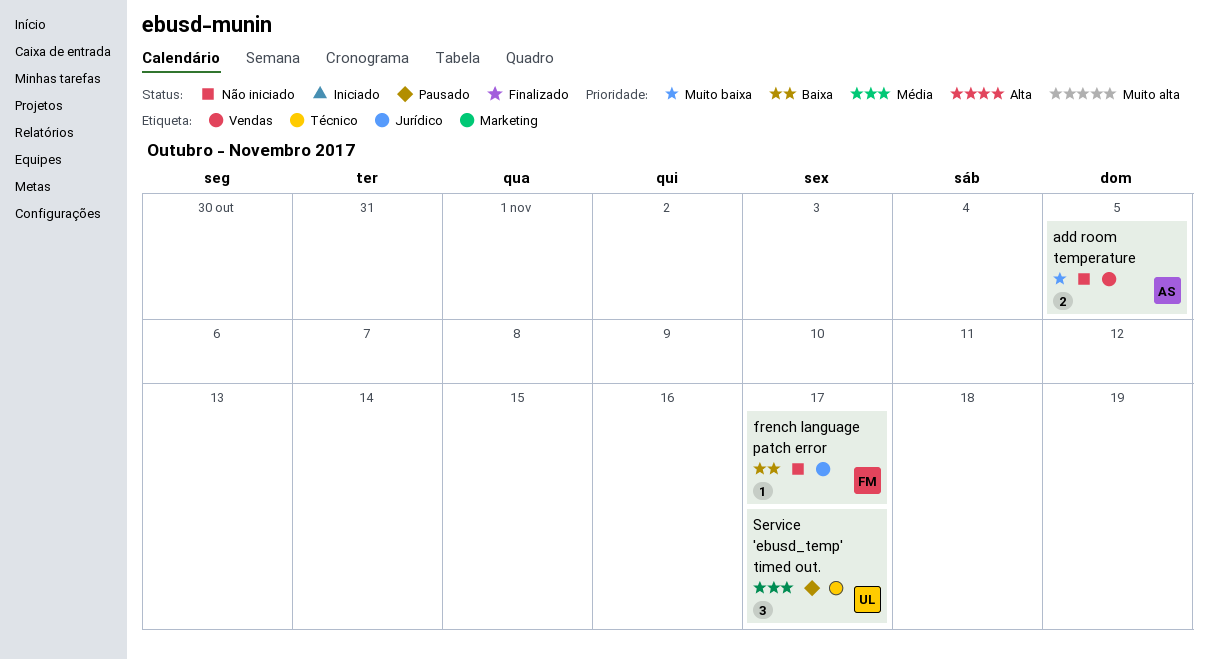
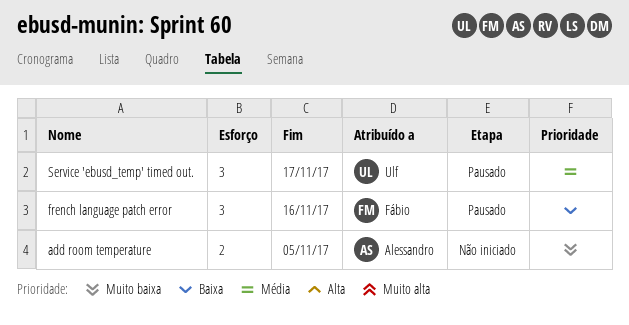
french language patch error, status: Não iniciado -> Pausado
french language patch error, estimate: 1 -> 3
french language patch error, due: Nov 17 -> Nov 16

